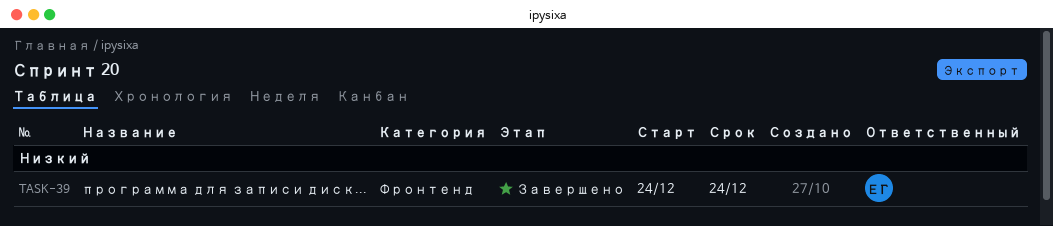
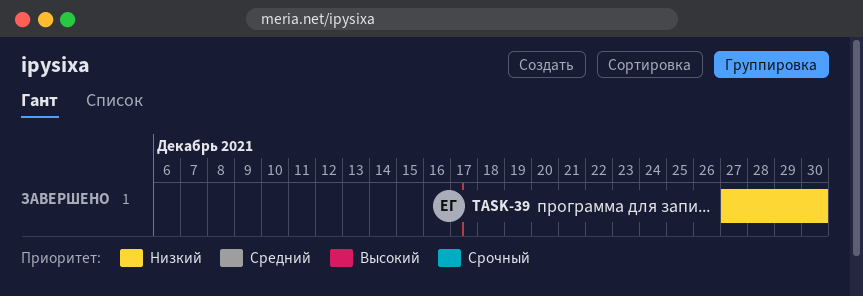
TASK-39, start: Dec 24 -> Dec 27
TASK-39, due: Dec 24 -> Dec 30

